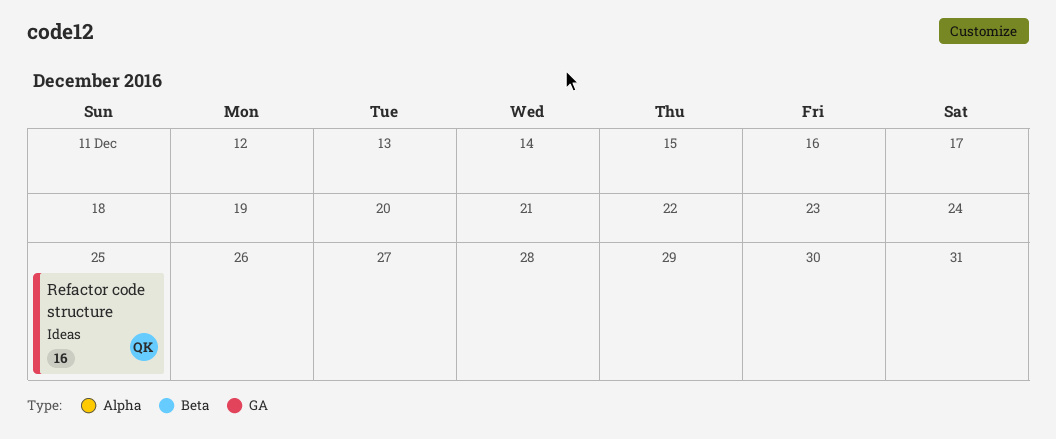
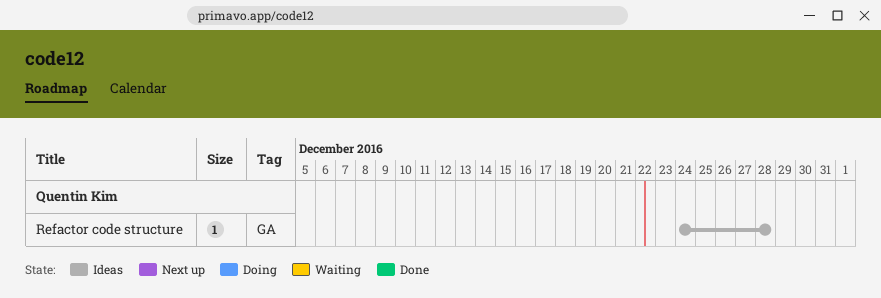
Refactor code structure, estimate: 16 -> 1
Refactor code structure, due: Dec 25 -> Dec 28

